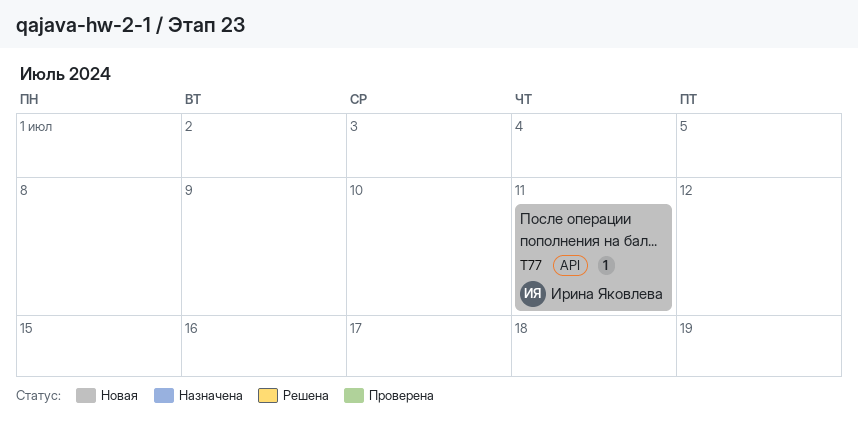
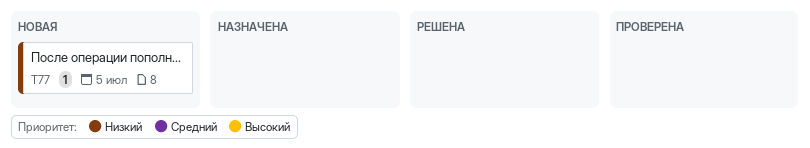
T77, due: Jul 11 -> Jul 5

